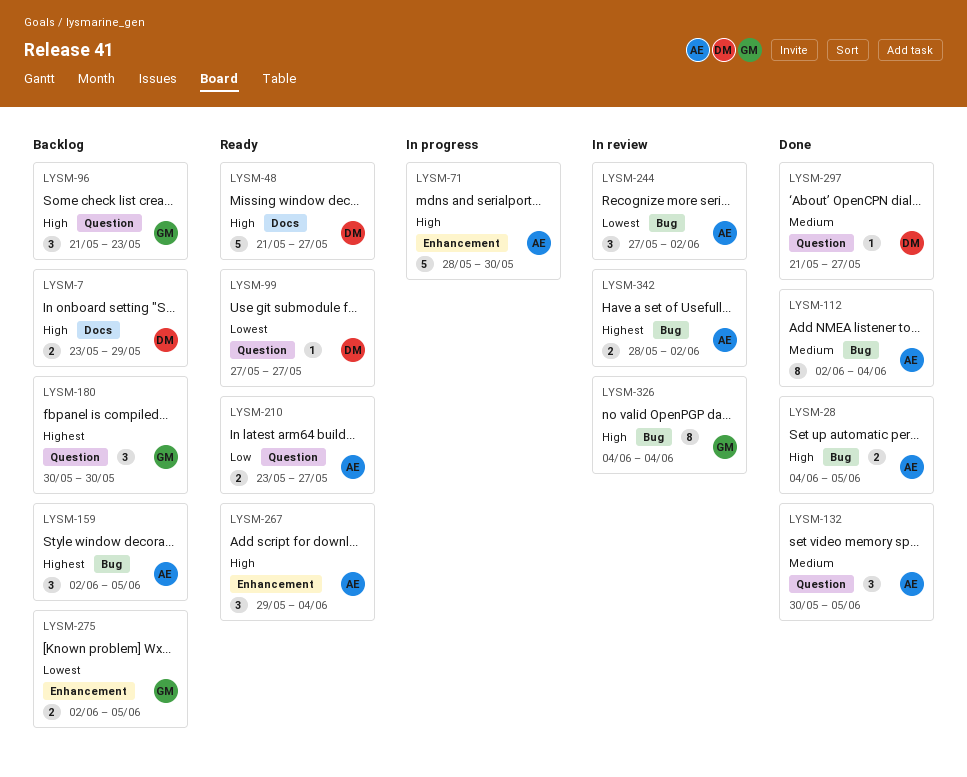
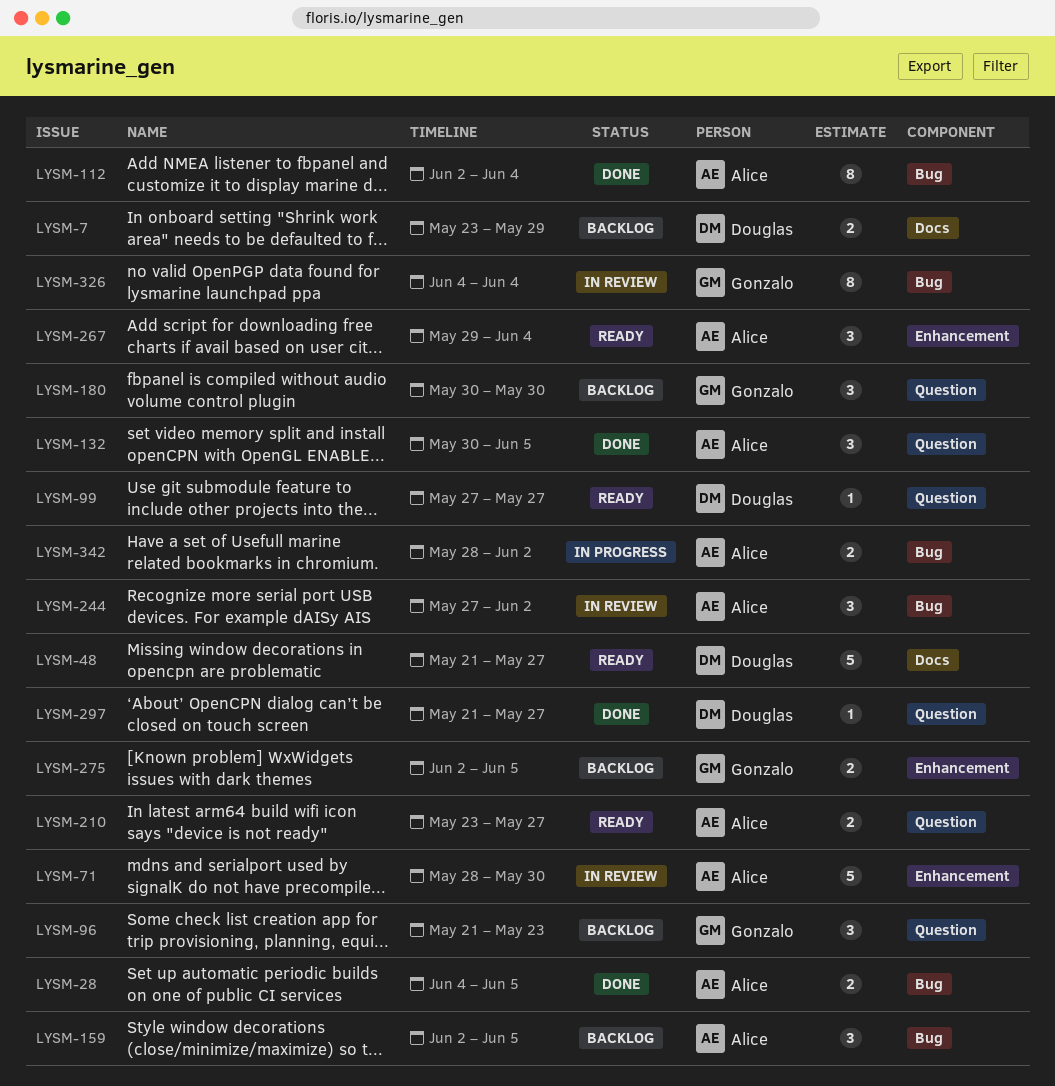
LYSM-71, status: In progress -> In review
LYSM-342, status: In review -> In progress

